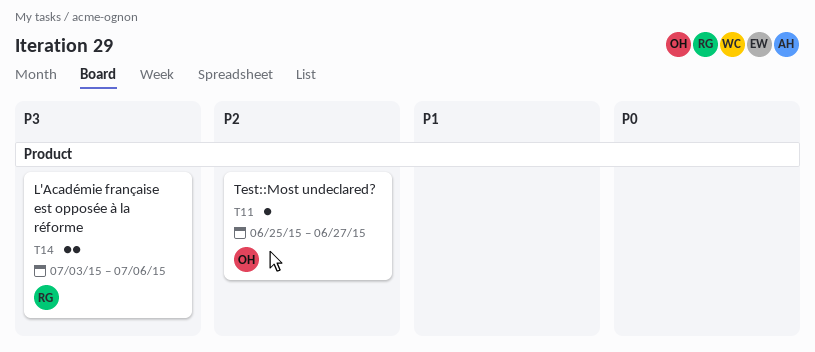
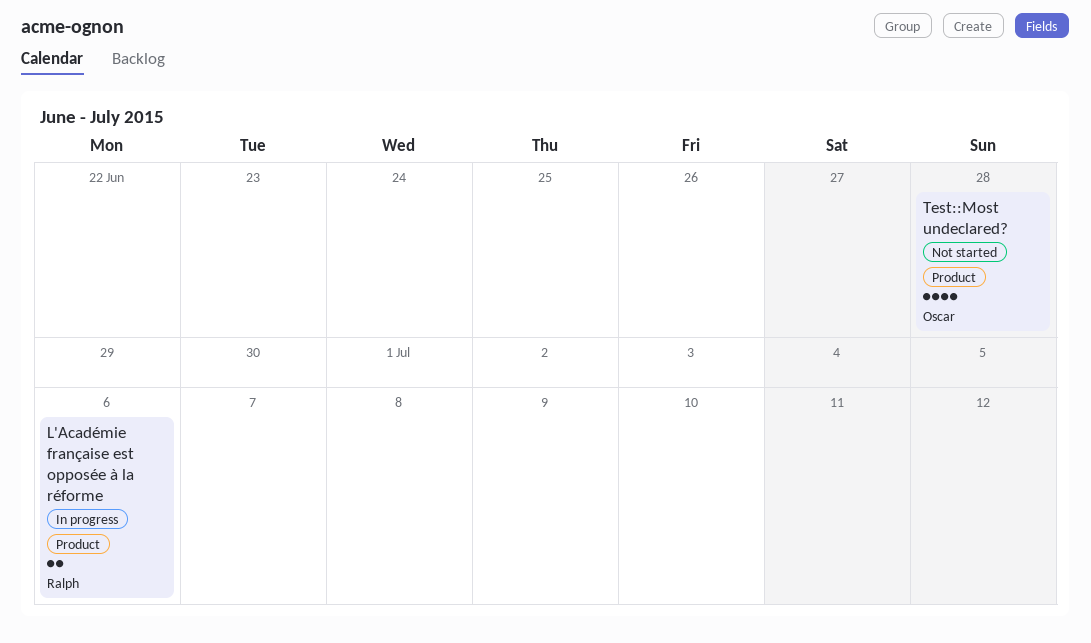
Test::Most undeclared?, estimate: 1 -> 4
Test::Most undeclared?, due: Jun 27 -> Jun 28

